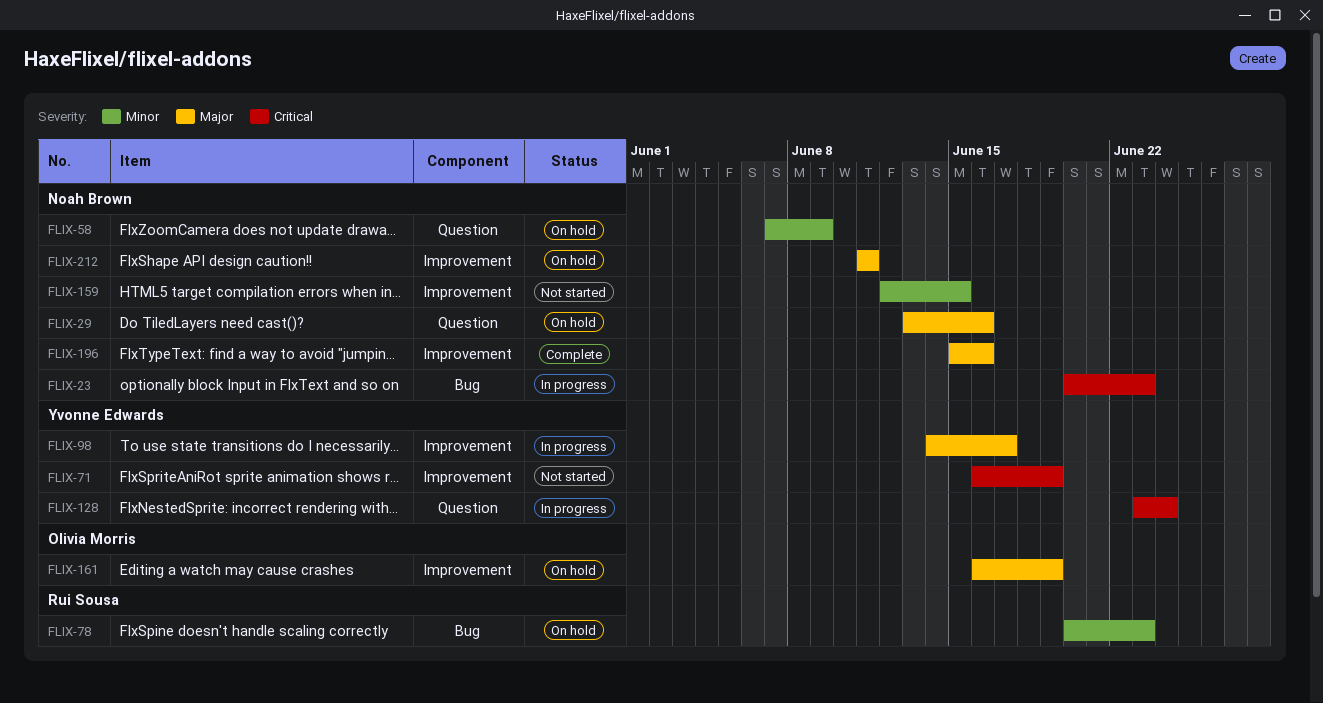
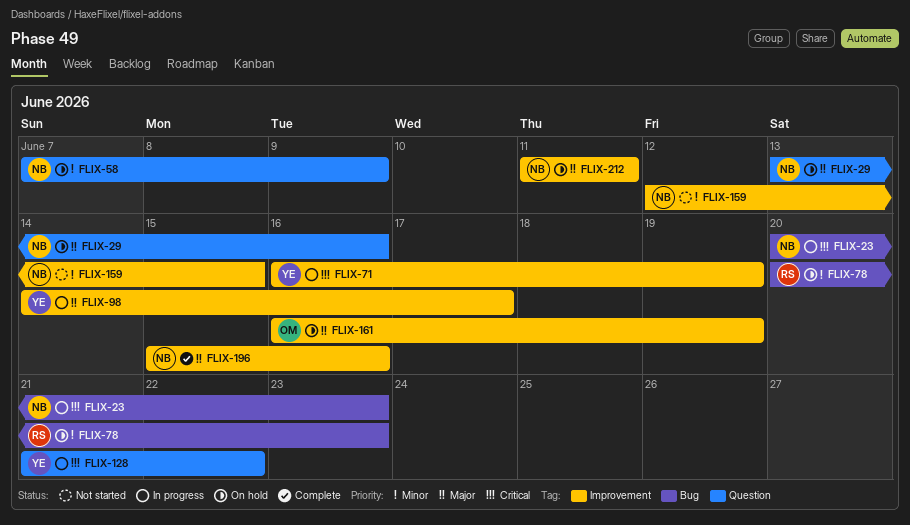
FLIX-71, status: Not started -> In progress
FLIX-128, start: Jun 23 -> Jun 21
FLIX-128, due: Jun 24 -> Jun 22

